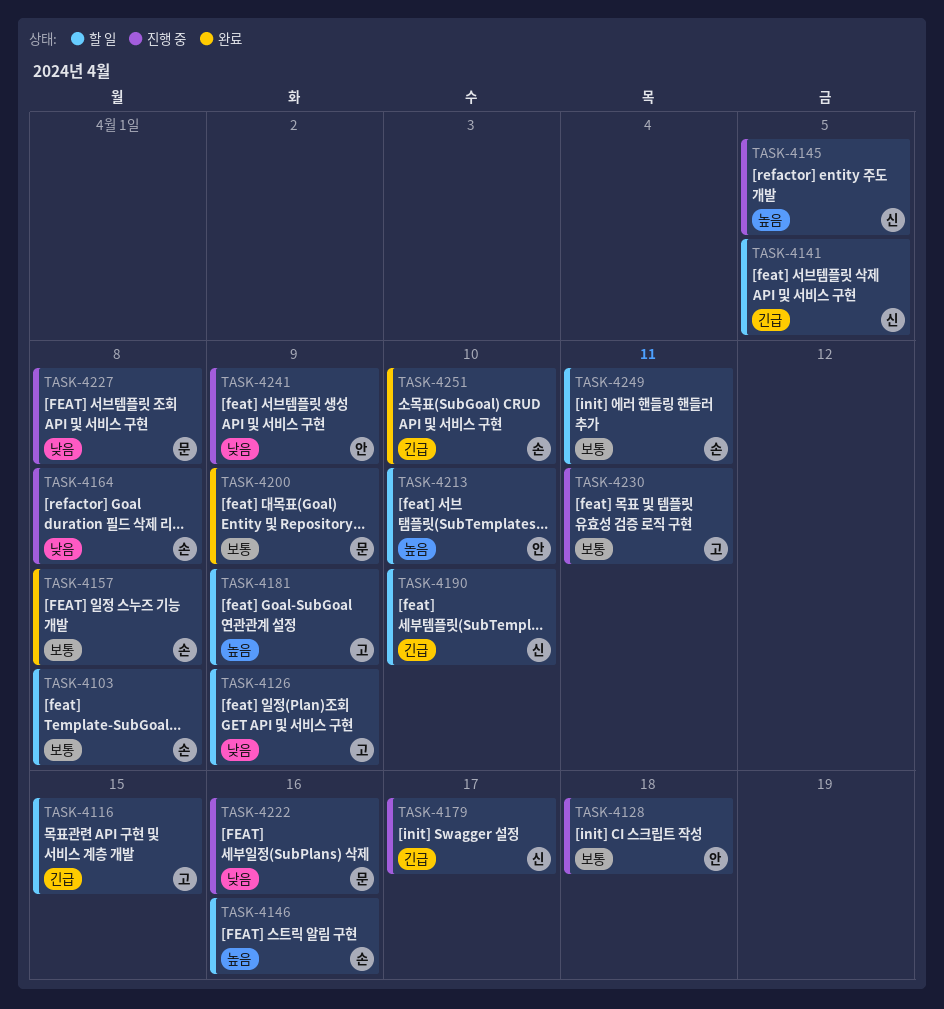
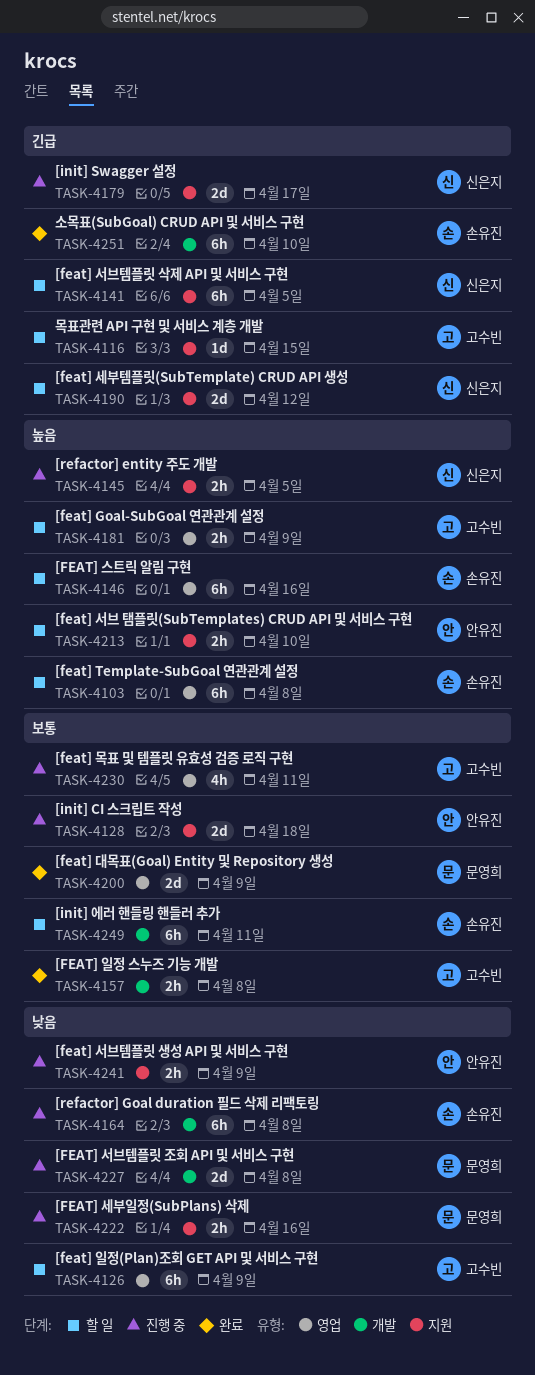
TASK-4103, priority: 보통 -> 높음
TASK-4157, owner: 손유진 -> 고수빈
TASK-4190, due: Apr 10 -> Apr 12

